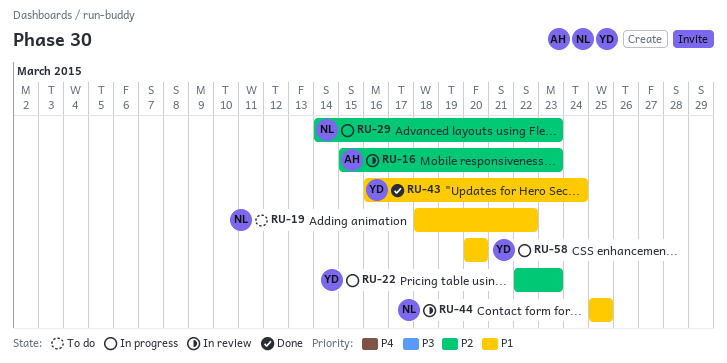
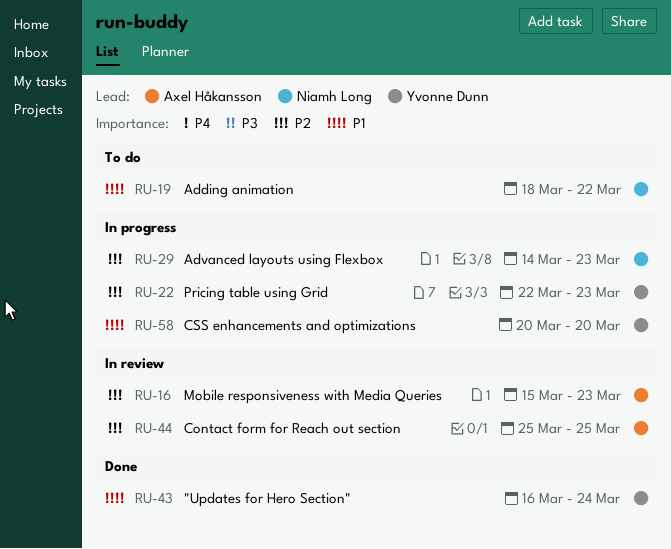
RU-44, owner: Niamh Long -> Axel Håkansson
RU-44, priority: P1 -> P2

